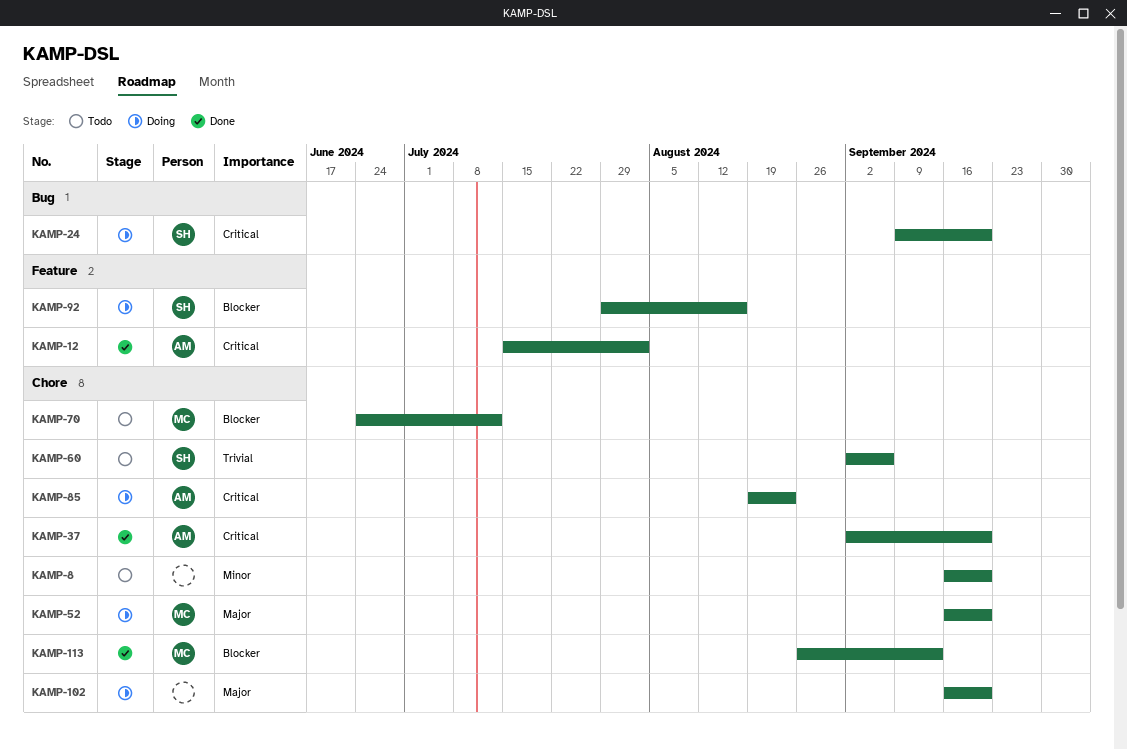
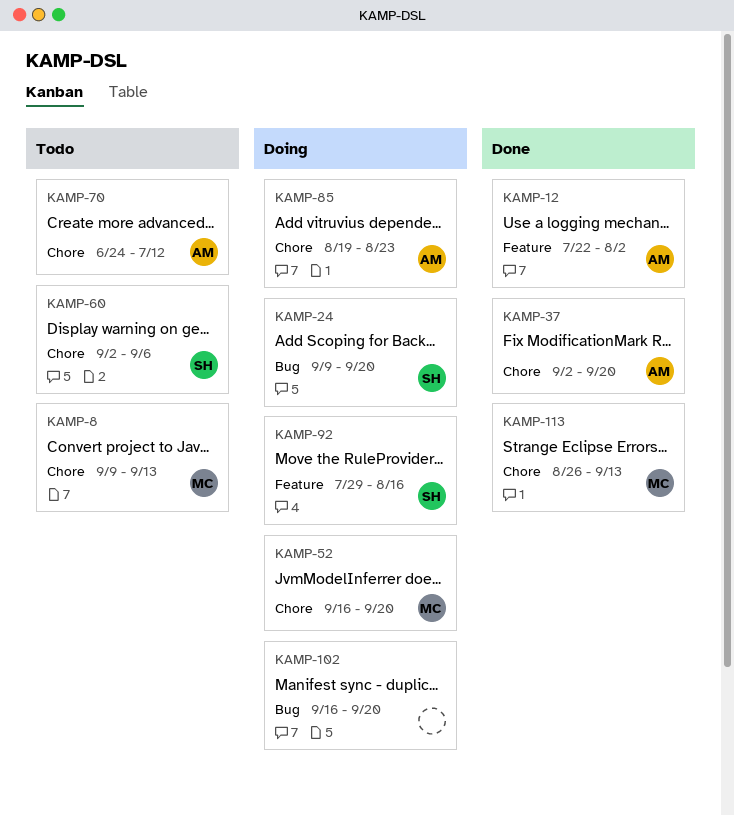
KAMP-8, owner: none -> MC
KAMP-8, start: Sep 16 -> Sep 9
KAMP-8, due: Sep 20 -> Sep 13
KAMP-12, start: Jul 15 -> Jul 22
KAMP-70, owner: MC -> AM
KAMP-102, label: Chore -> Bug

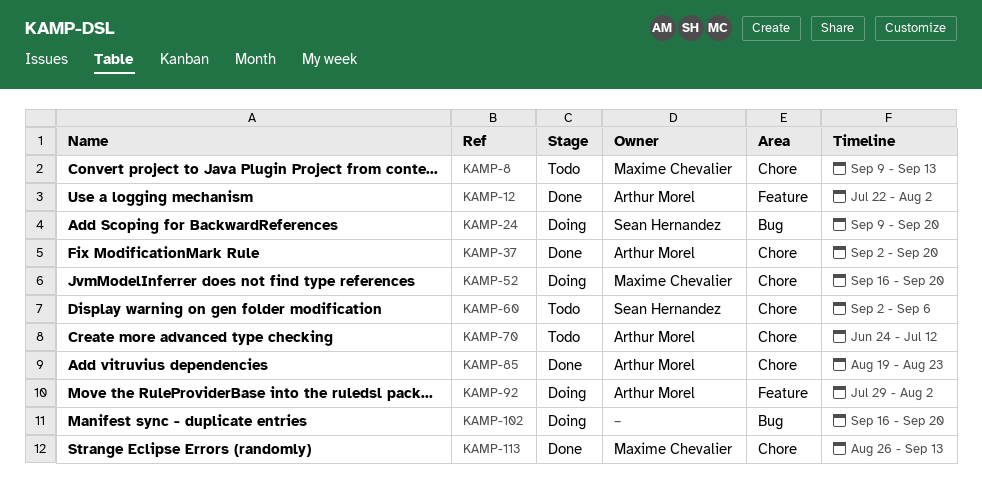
KAMP-85, status: Doing -> Done
KAMP-92, owner: Sean Hernandez -> Arthur Morel
KAMP-92, due: Aug 16 -> Aug 2

